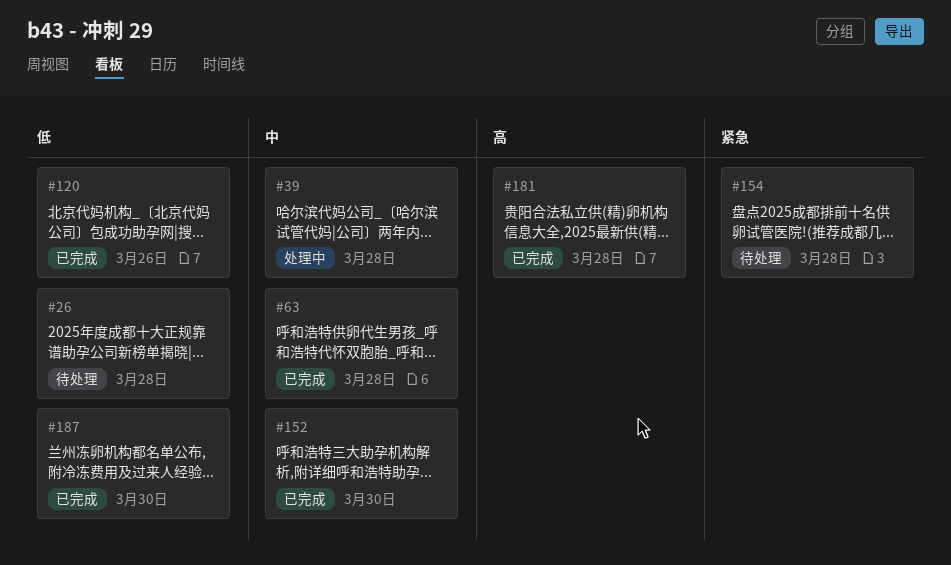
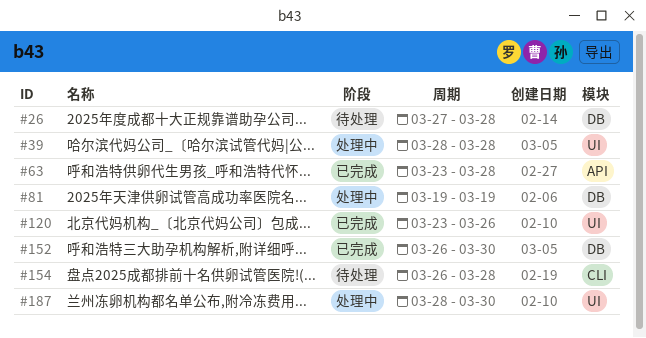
#81: none -> present
#181: present -> none
#187, status: 已完成 -> 处理中

